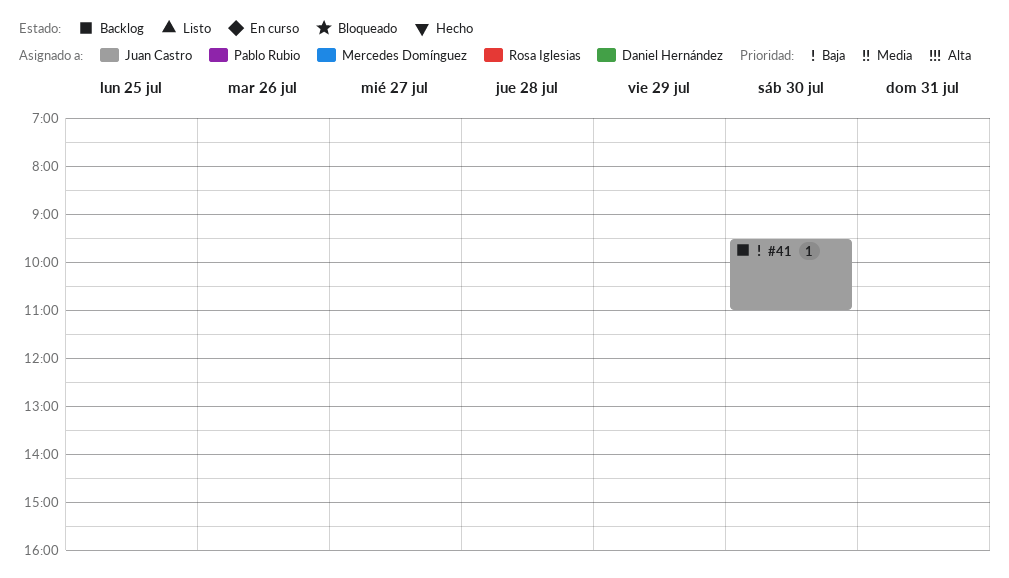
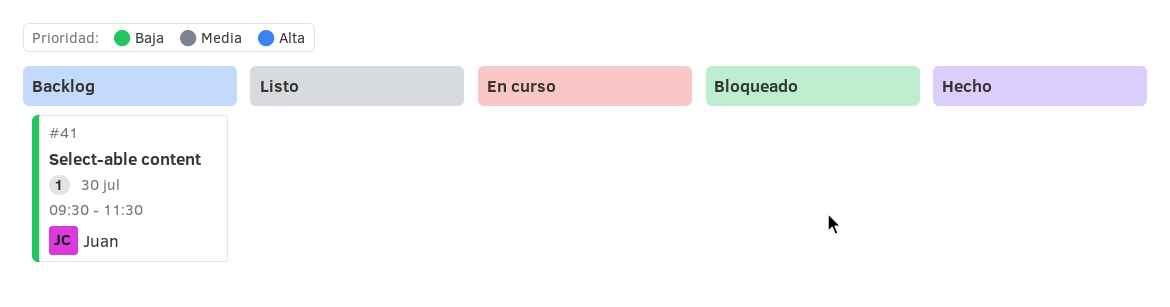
#41, ends: 11:00 -> 11:30

